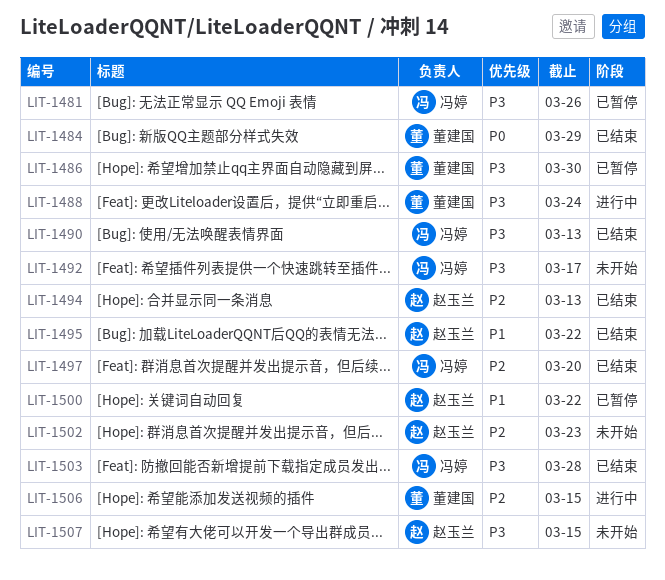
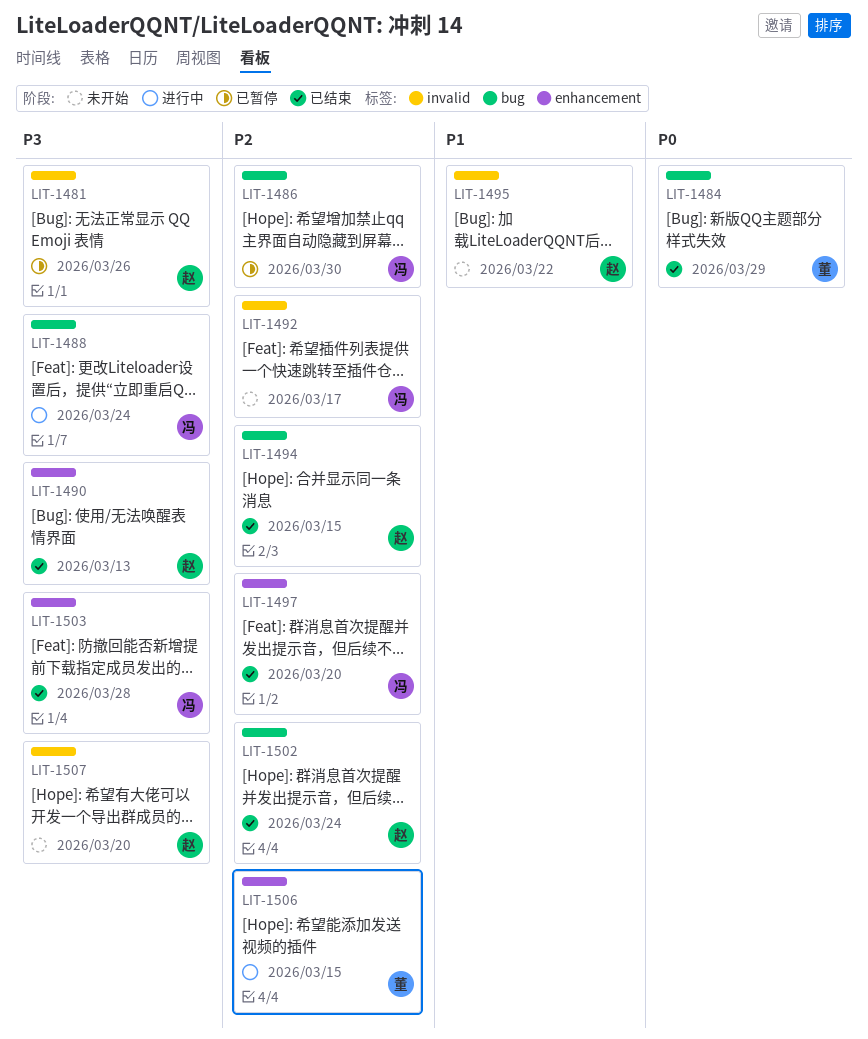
LIT-1481, owner: 冯婷 -> 赵玉兰
LIT-1486, owner: 董建国 -> 冯婷
LIT-1486, priority: P3 -> P2
LIT-1488, owner: 董建国 -> 冯婷
LIT-1490, owner: 冯婷 -> 赵玉兰
LIT-1492, priority: P3 -> P2
LIT-1494, due: Mar 13 -> Mar 15
LIT-1495, status: 已结束 -> 未开始
LIT-1500: present -> none
LIT-1502, status: 未开始 -> 已结束
LIT-1502, due: Mar 23 -> Mar 24
LIT-1507, due: Mar 15 -> Mar 20

